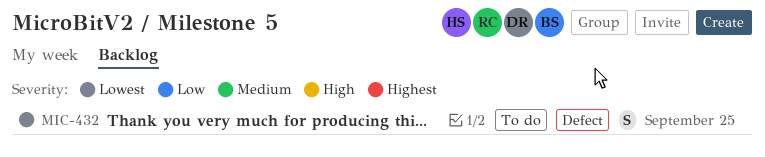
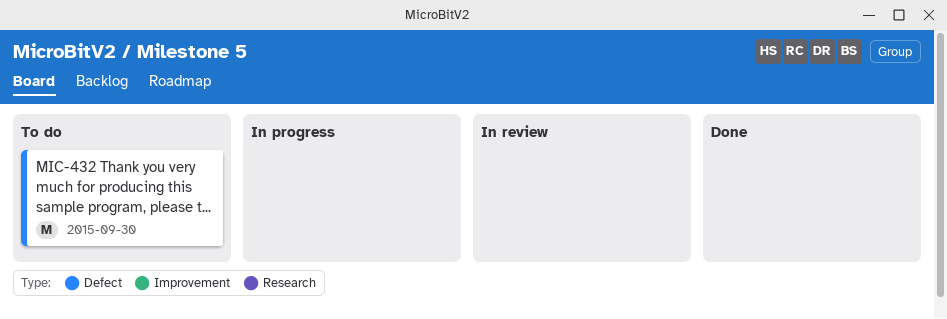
MIC-432, estimate: S -> M
MIC-432, due: Sep 25 -> Sep 30

